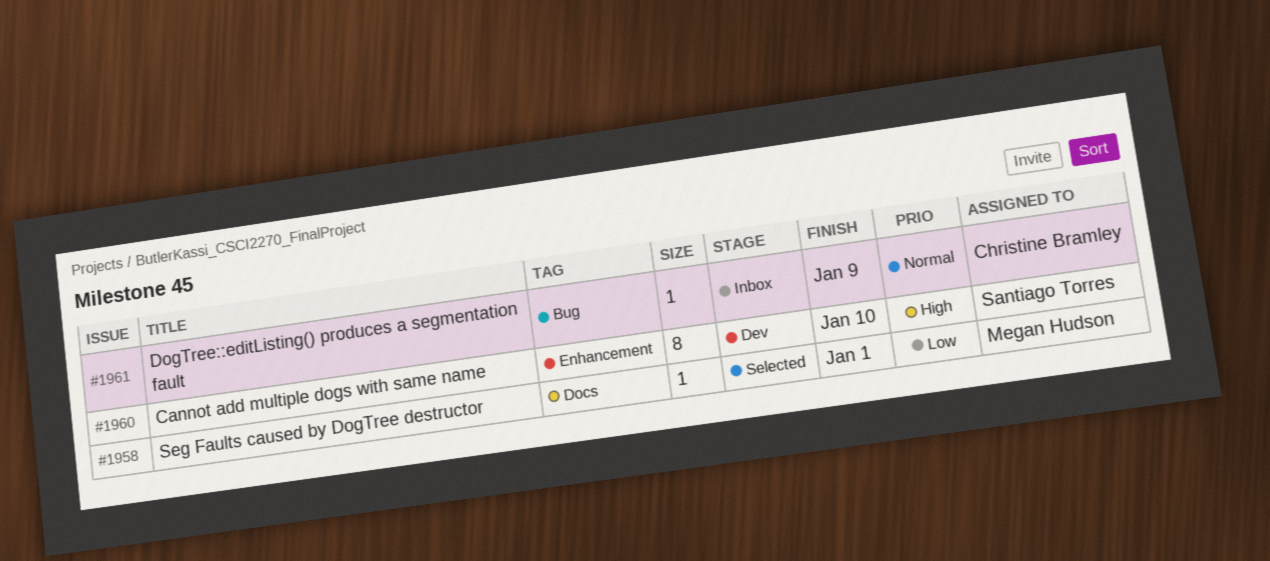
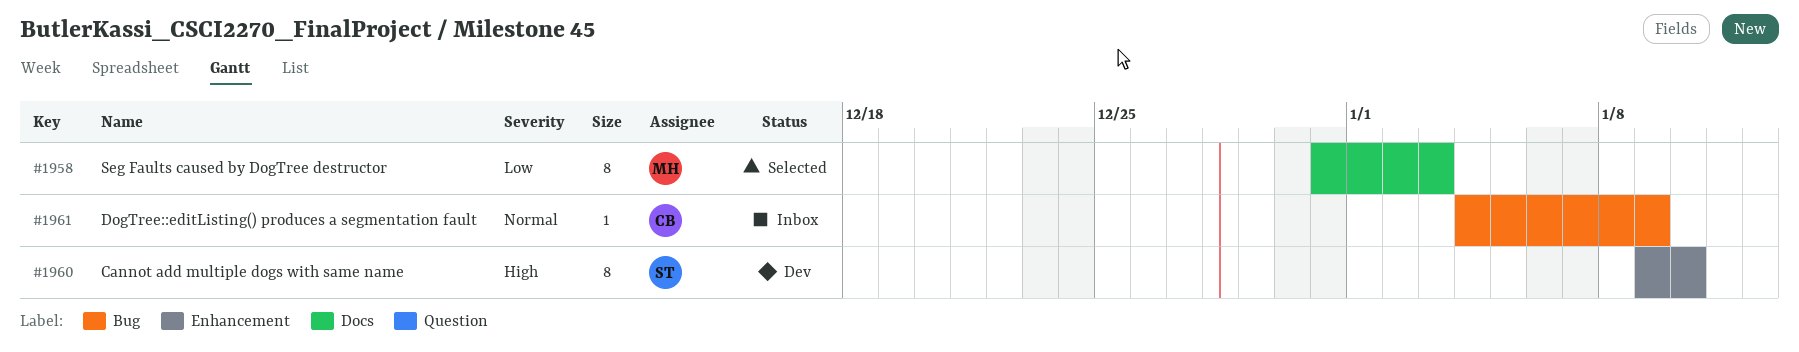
#1958, estimate: 1 -> 8
#1958, due: Jan 1 -> Jan 3

